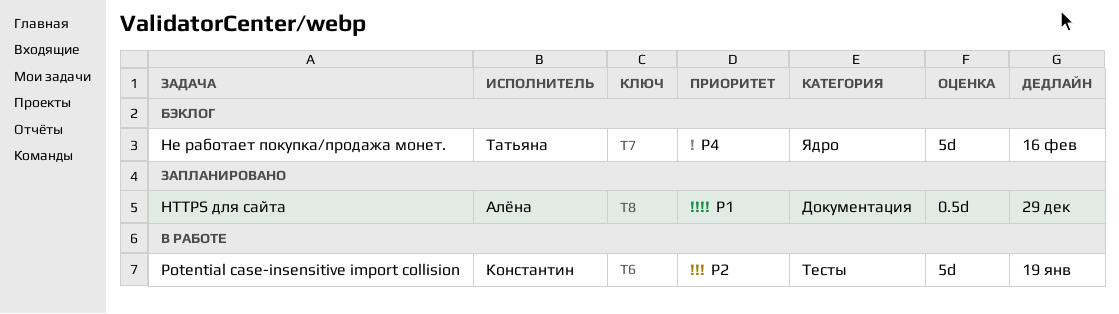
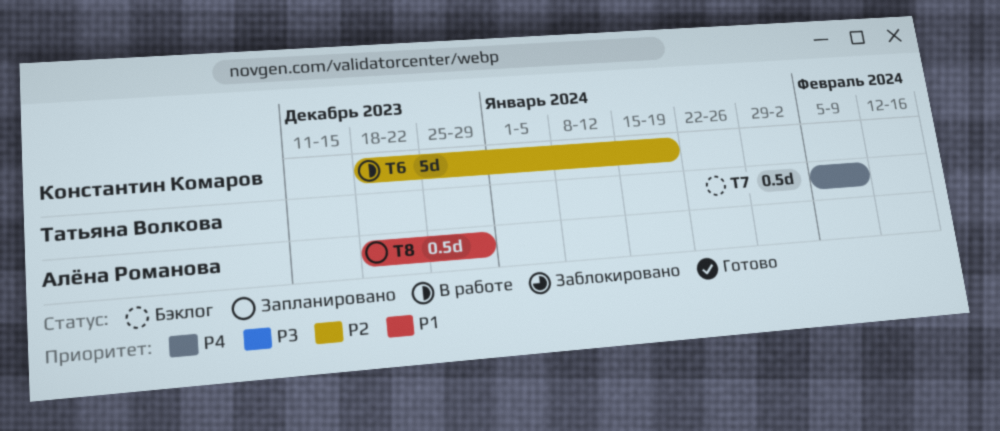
T7, estimate: 5d -> 0.5d
T7, due: Feb 16 -> Feb 9

